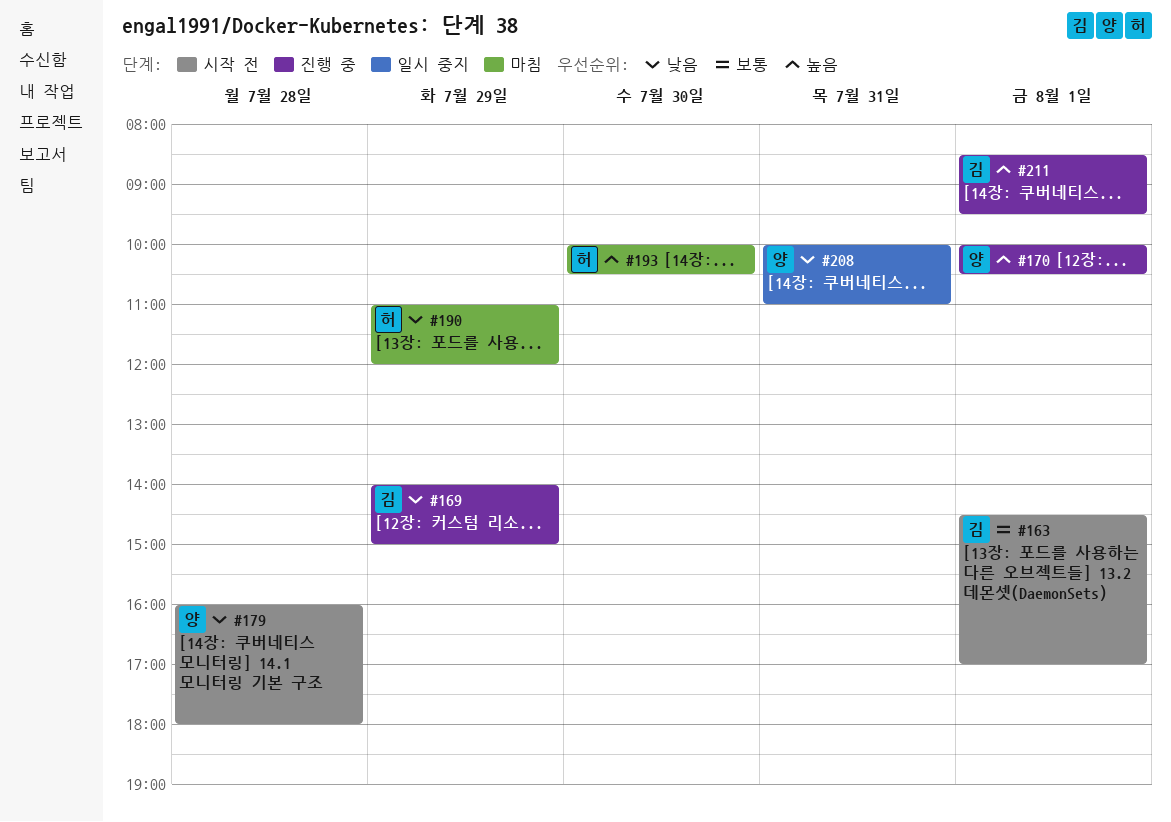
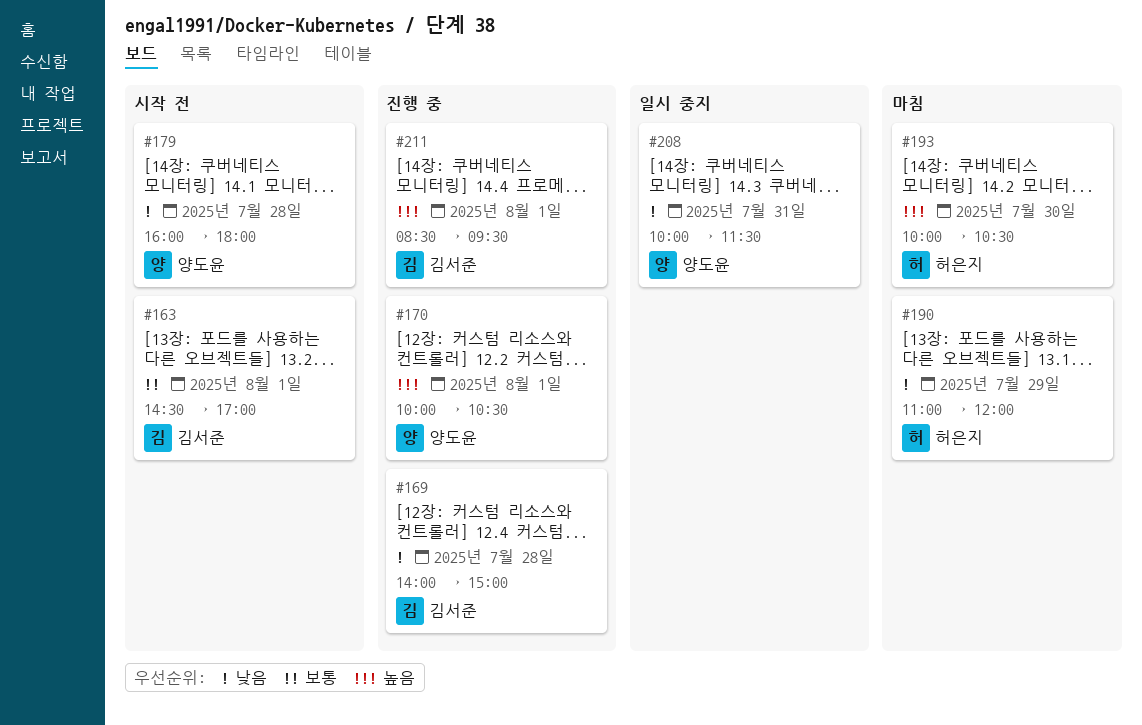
#169, day: Jul 29 -> Jul 28
#208, ends: 11:00 -> 11:30

